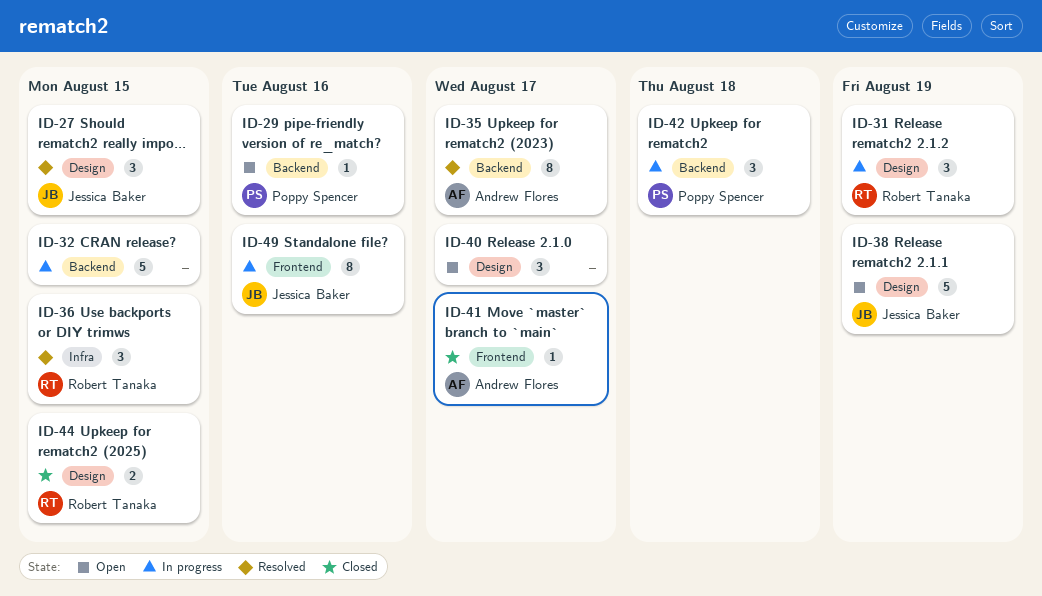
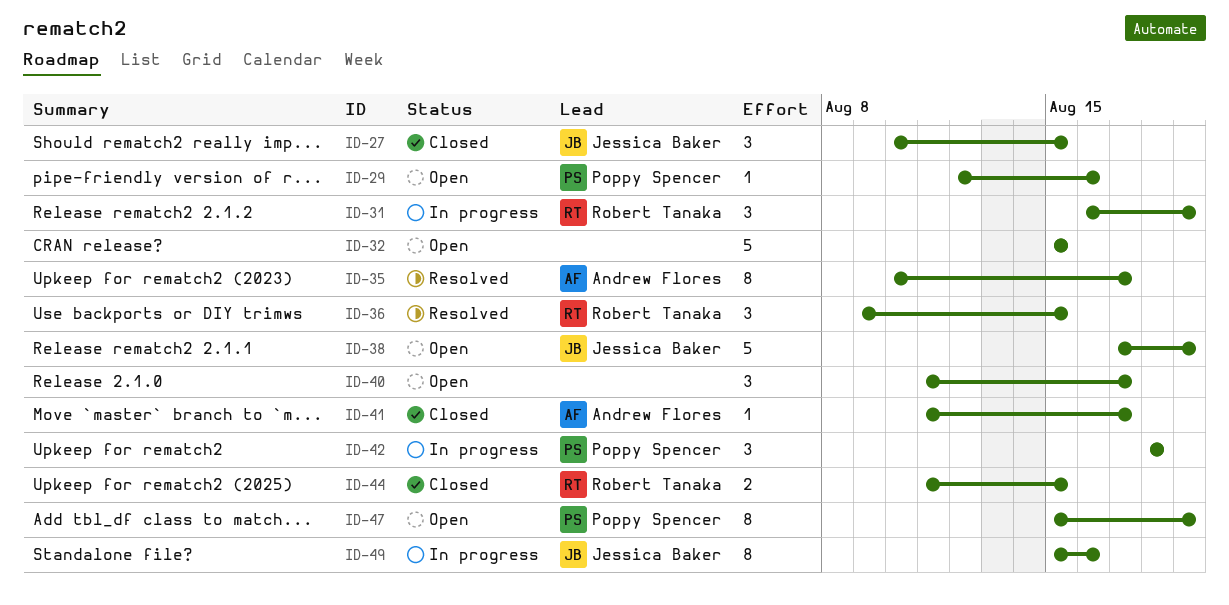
ID-27, status: Resolved -> Closed
ID-32, status: In progress -> Open
ID-47: none -> present

